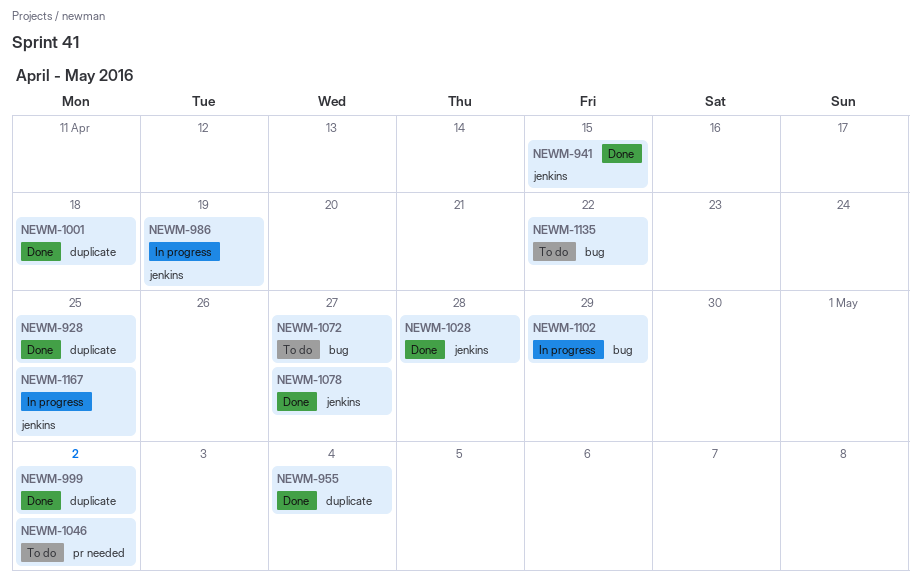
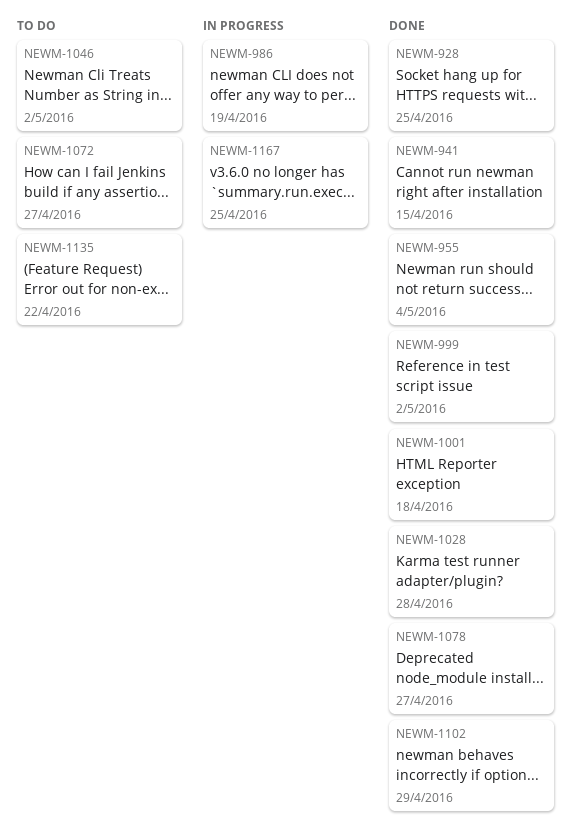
NEWM-1102, status: In progress -> Done

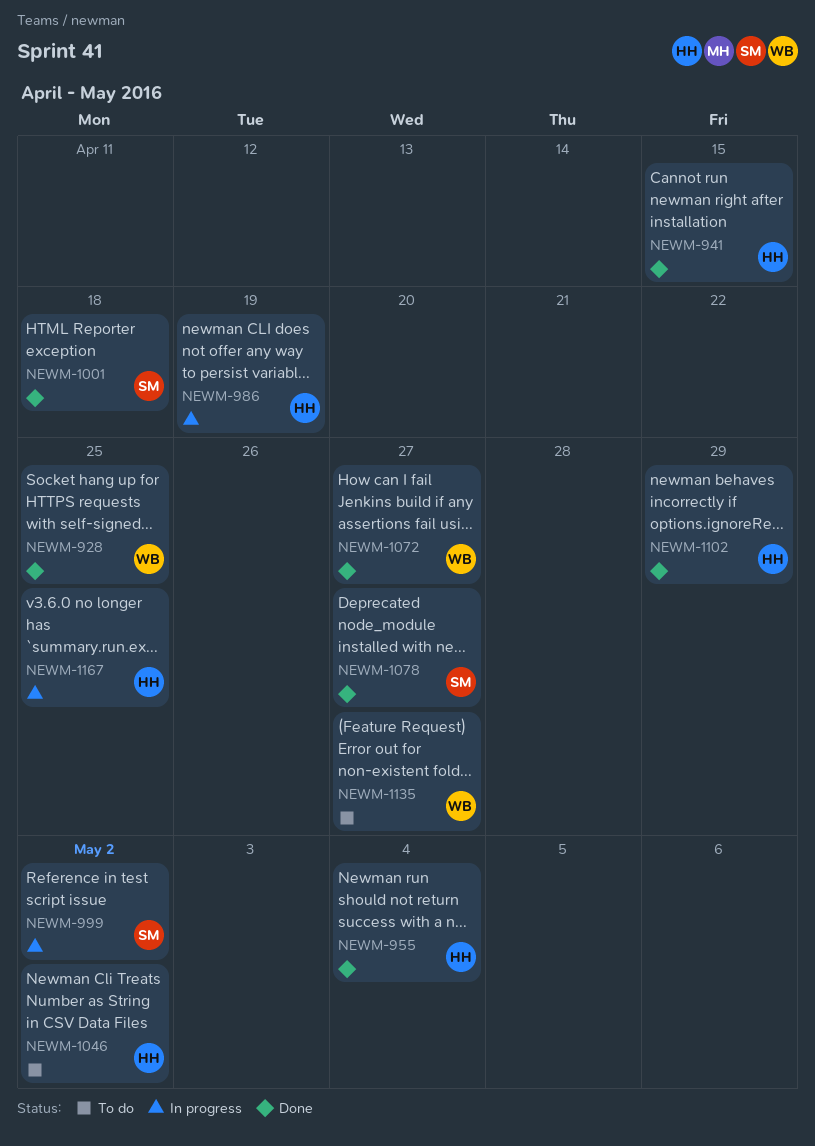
NEWM-999, status: Done -> In progress
NEWM-1028: present -> none
NEWM-1072, status: To do -> Done
NEWM-1135, due: Apr 22 -> Apr 27

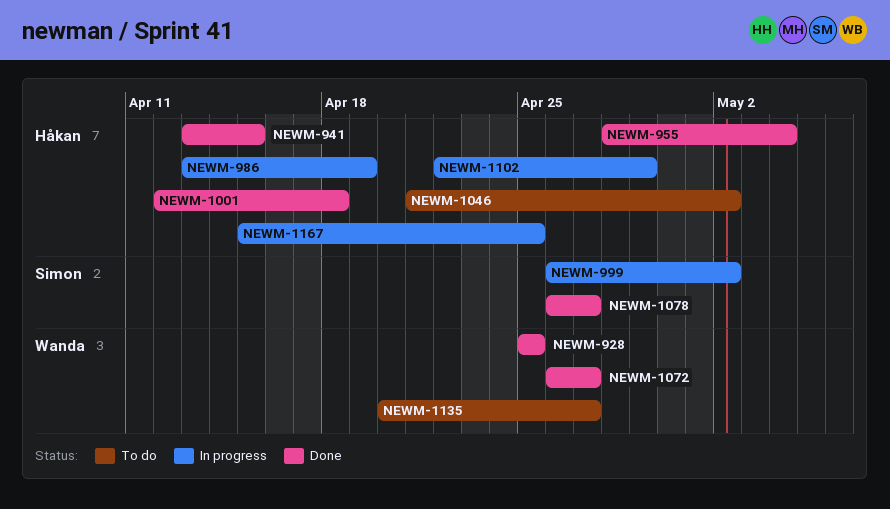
NEWM-1001, owner: Simon -> Håkan
NEWM-1102, status: Done -> In progress

